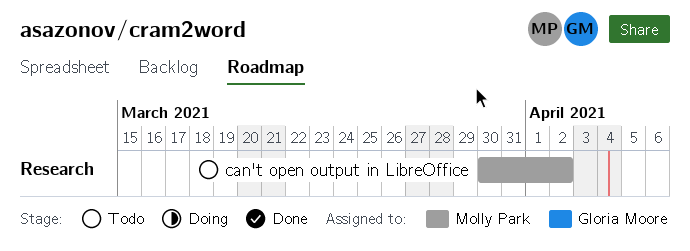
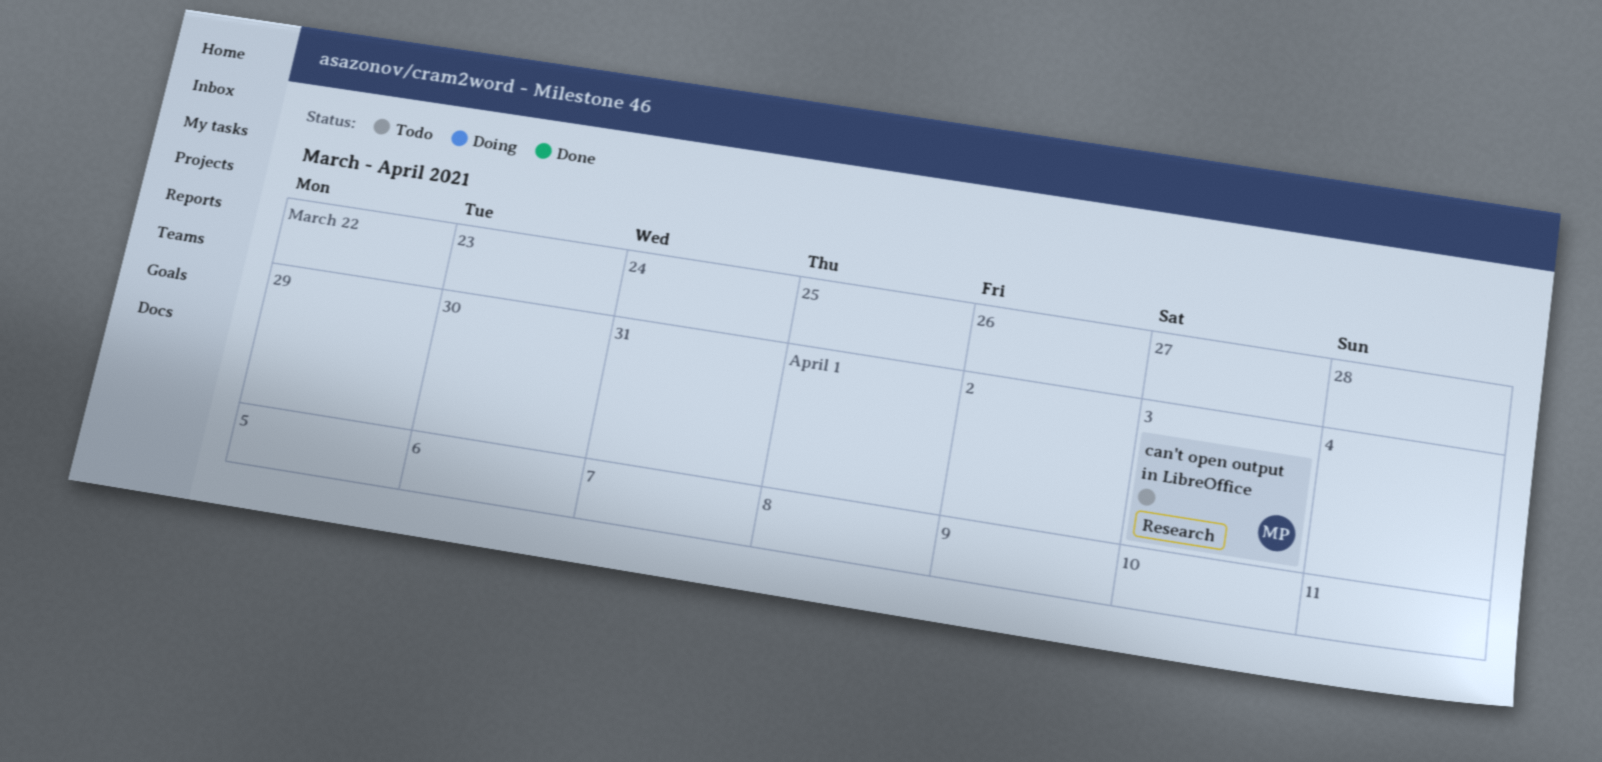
can't open output in LibreOffice, due: Apr 2 -> Apr 3

